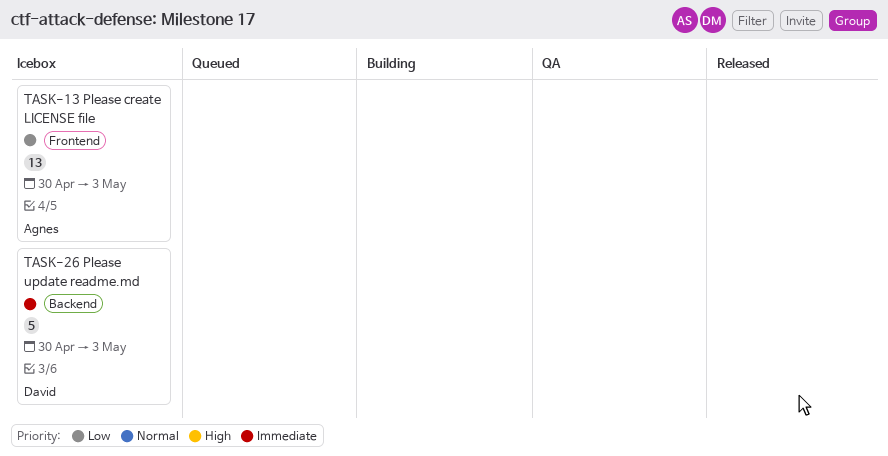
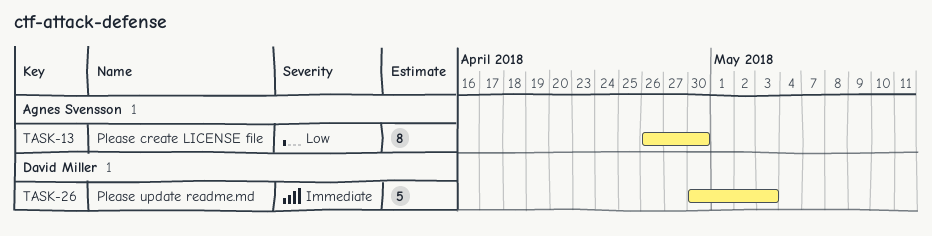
TASK-13, estimate: 13 -> 8
TASK-13, start: Apr 30 -> Apr 26
TASK-13, due: May 3 -> Apr 30

